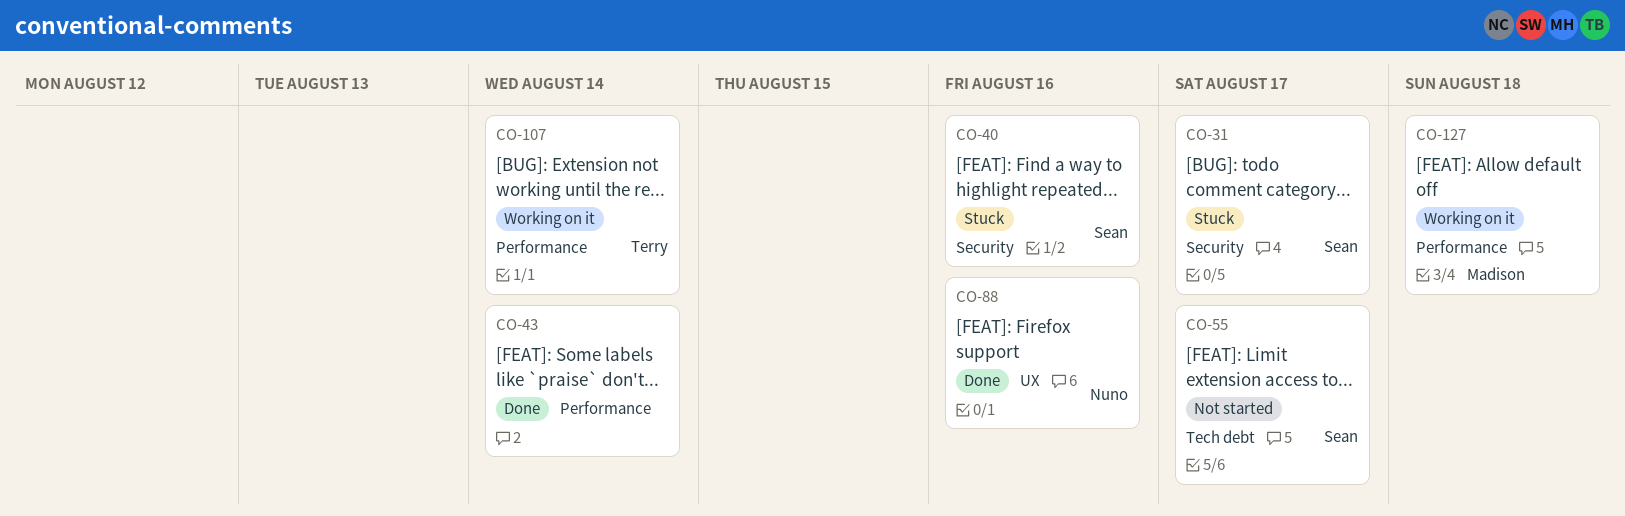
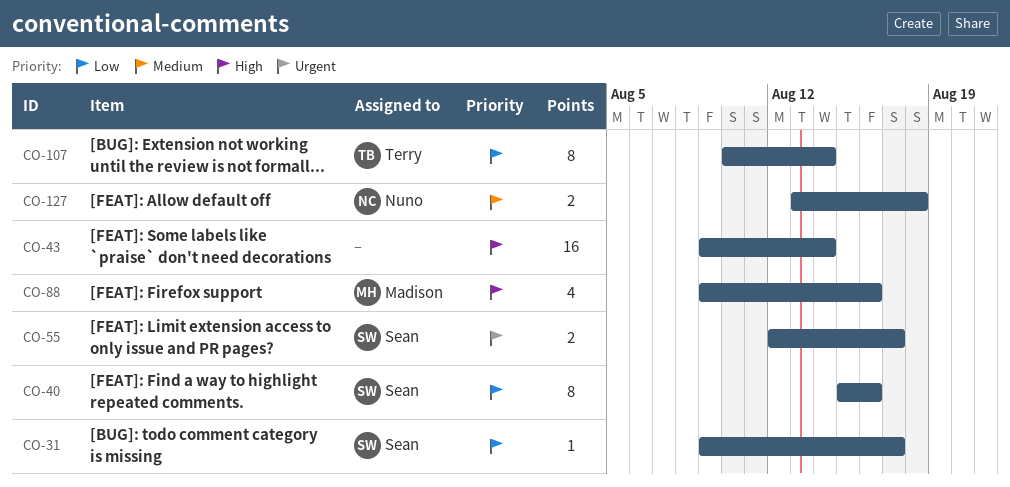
CO-88, owner: Nuno -> Madison
CO-127, owner: Madison -> Nuno

